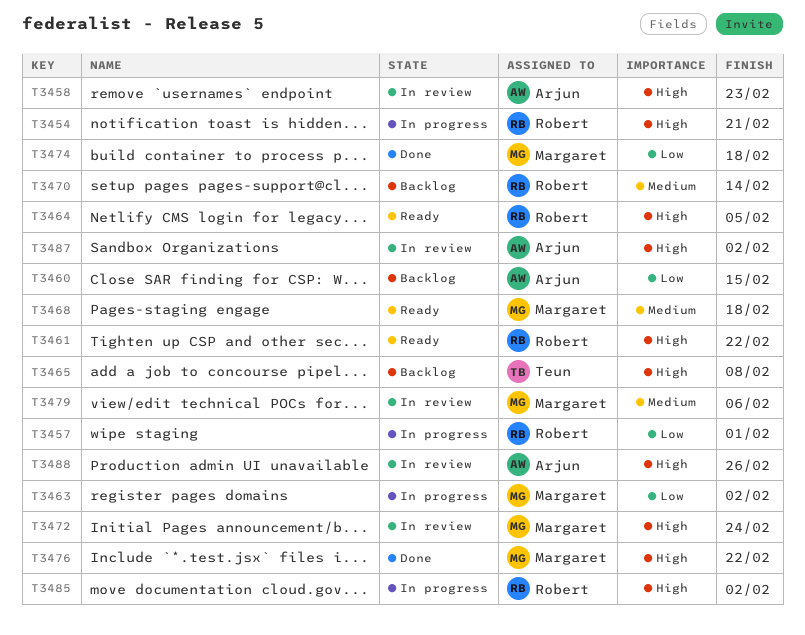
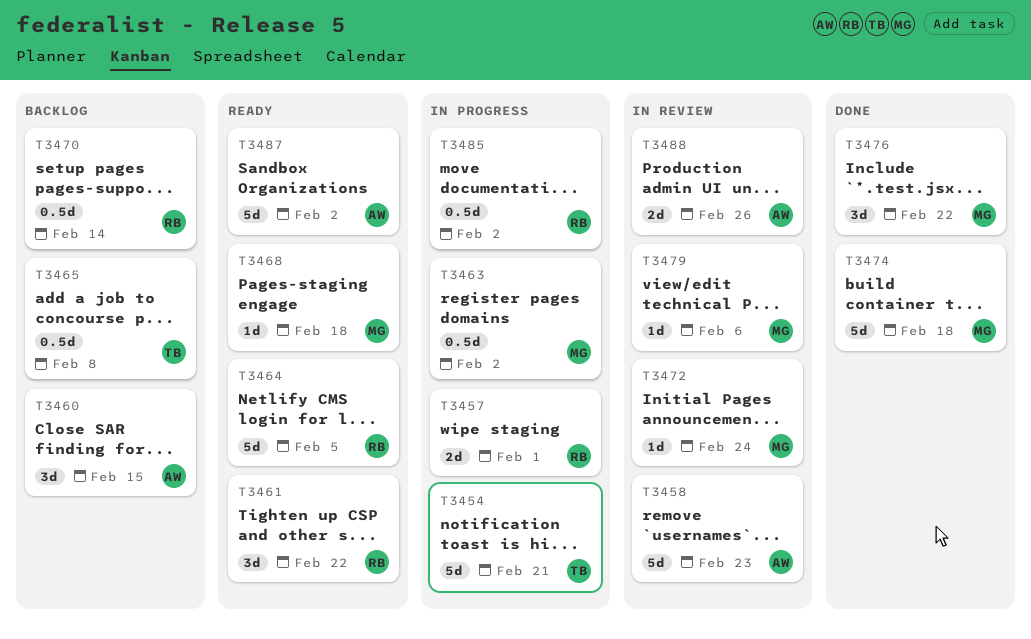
T3454, owner: Robert -> Teun
T3487, status: In review -> Ready

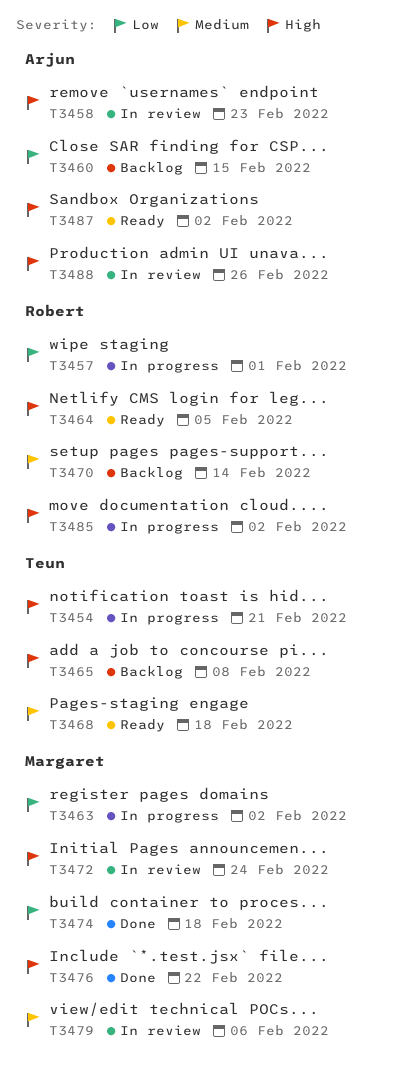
T3461: present -> none
T3468, owner: Margaret -> Teun

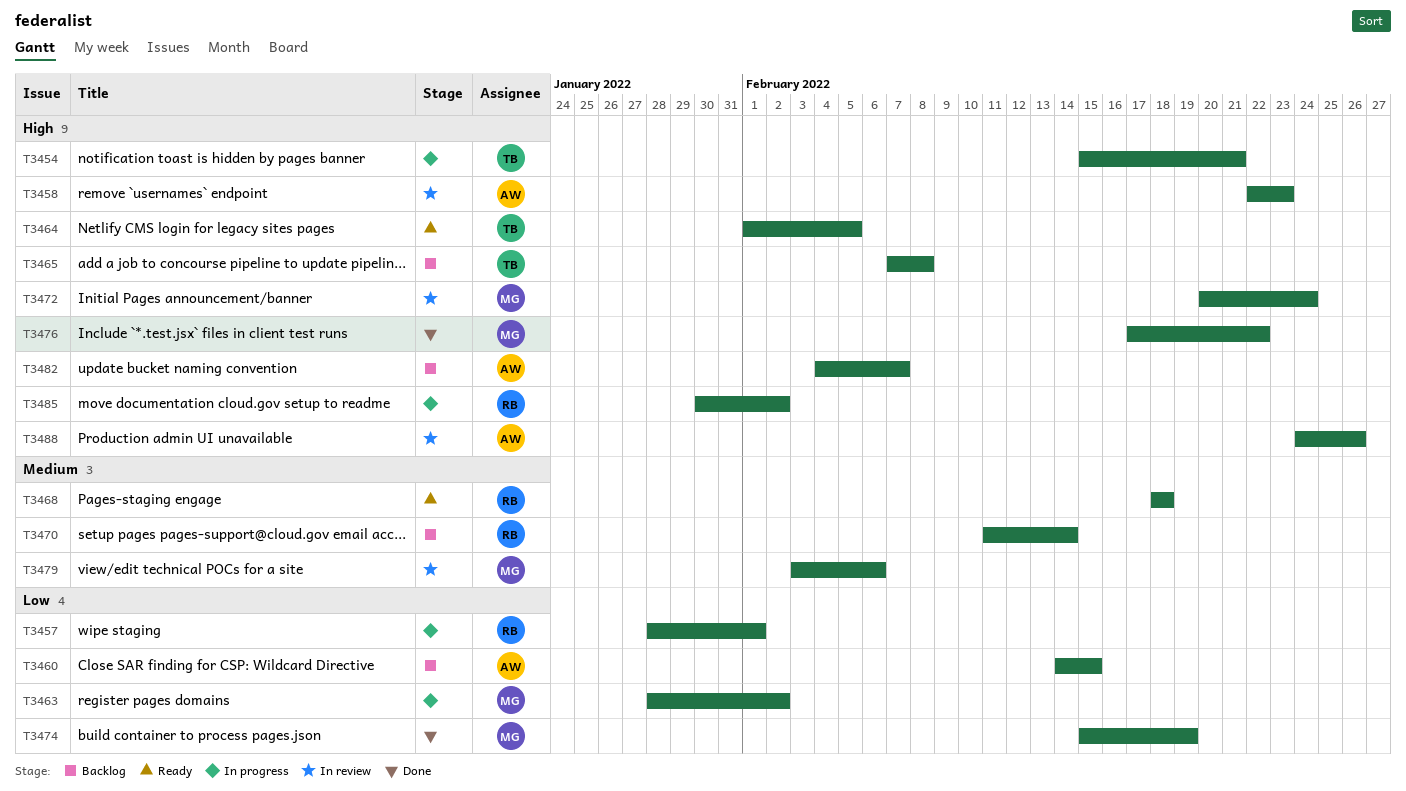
T3464, owner: Robert -> Teun
T3468, owner: Teun -> Robert
T3474, due: Feb 18 -> Feb 19
T3482: none -> present
T3487: present -> none

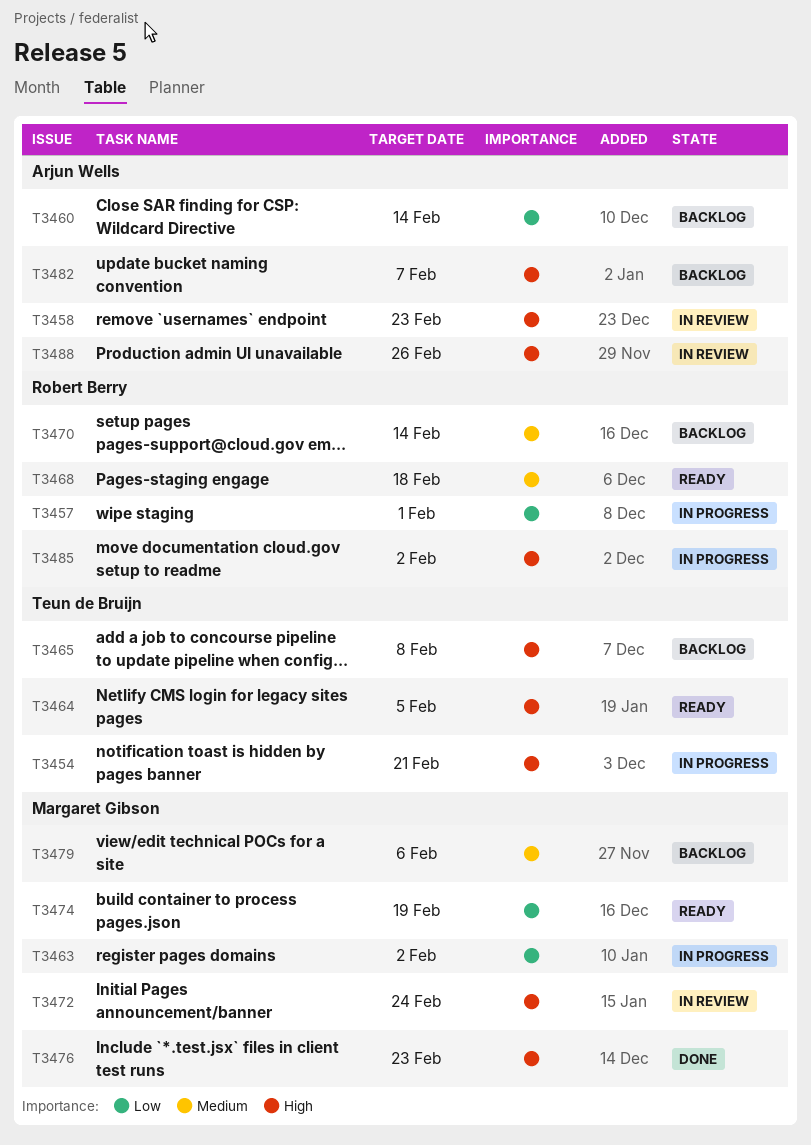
T3460, due: Feb 15 -> Feb 14
T3474, status: Done -> Ready
T3476, due: Feb 22 -> Feb 23
T3479, status: In review -> Backlog

